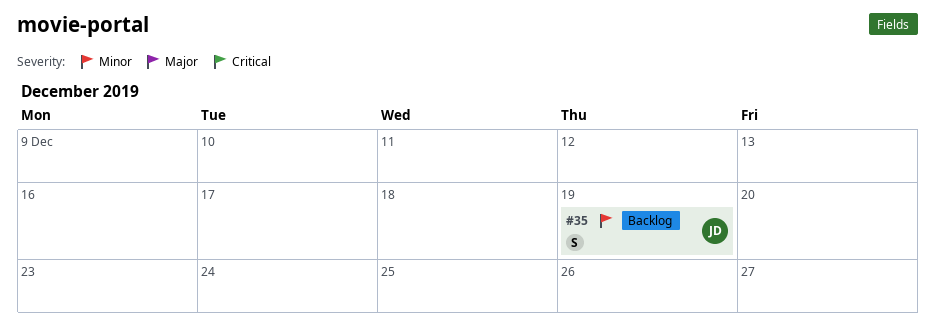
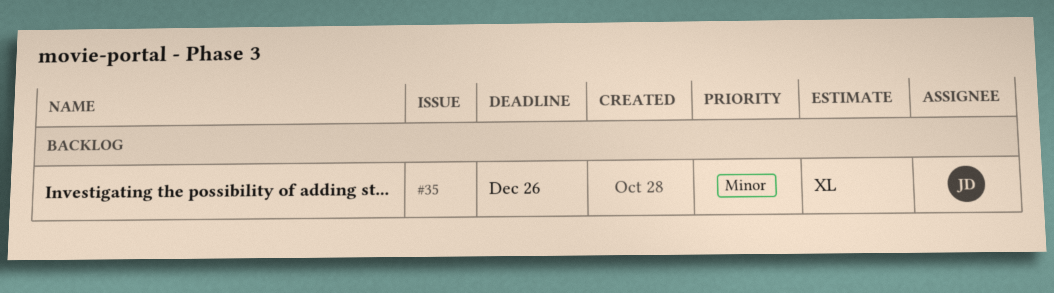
#35, estimate: S -> XL
#35, due: Dec 19 -> Dec 26

